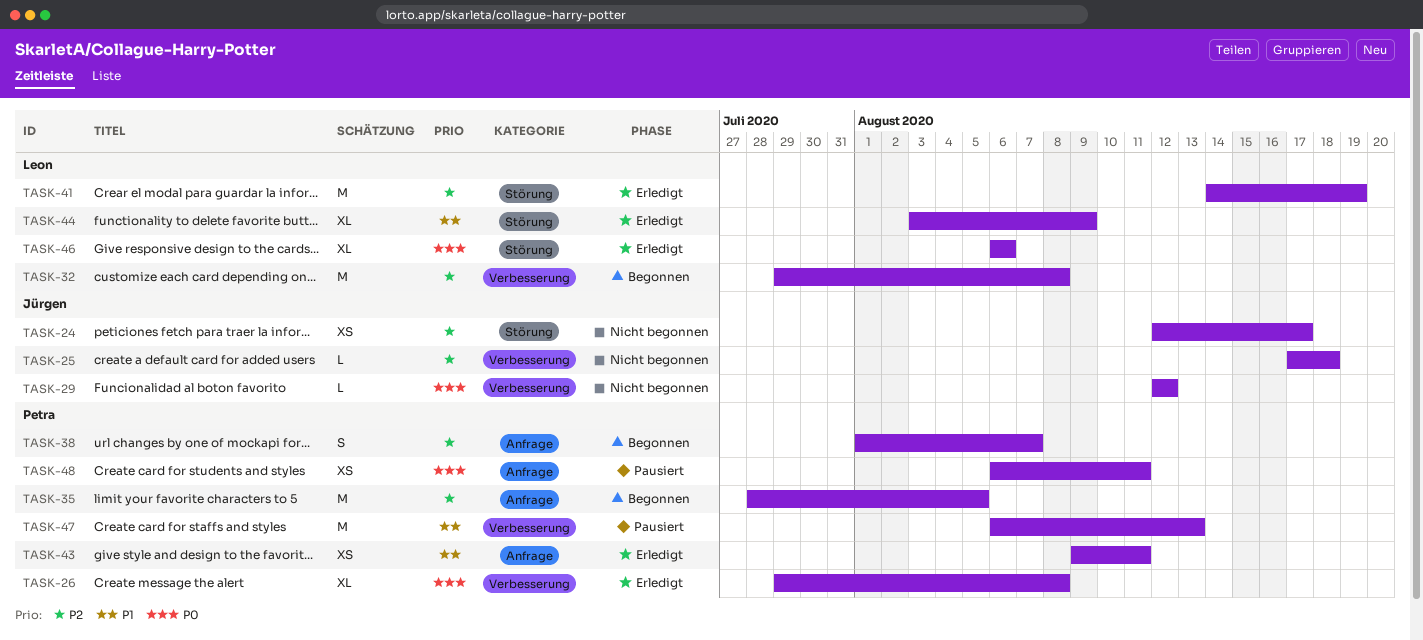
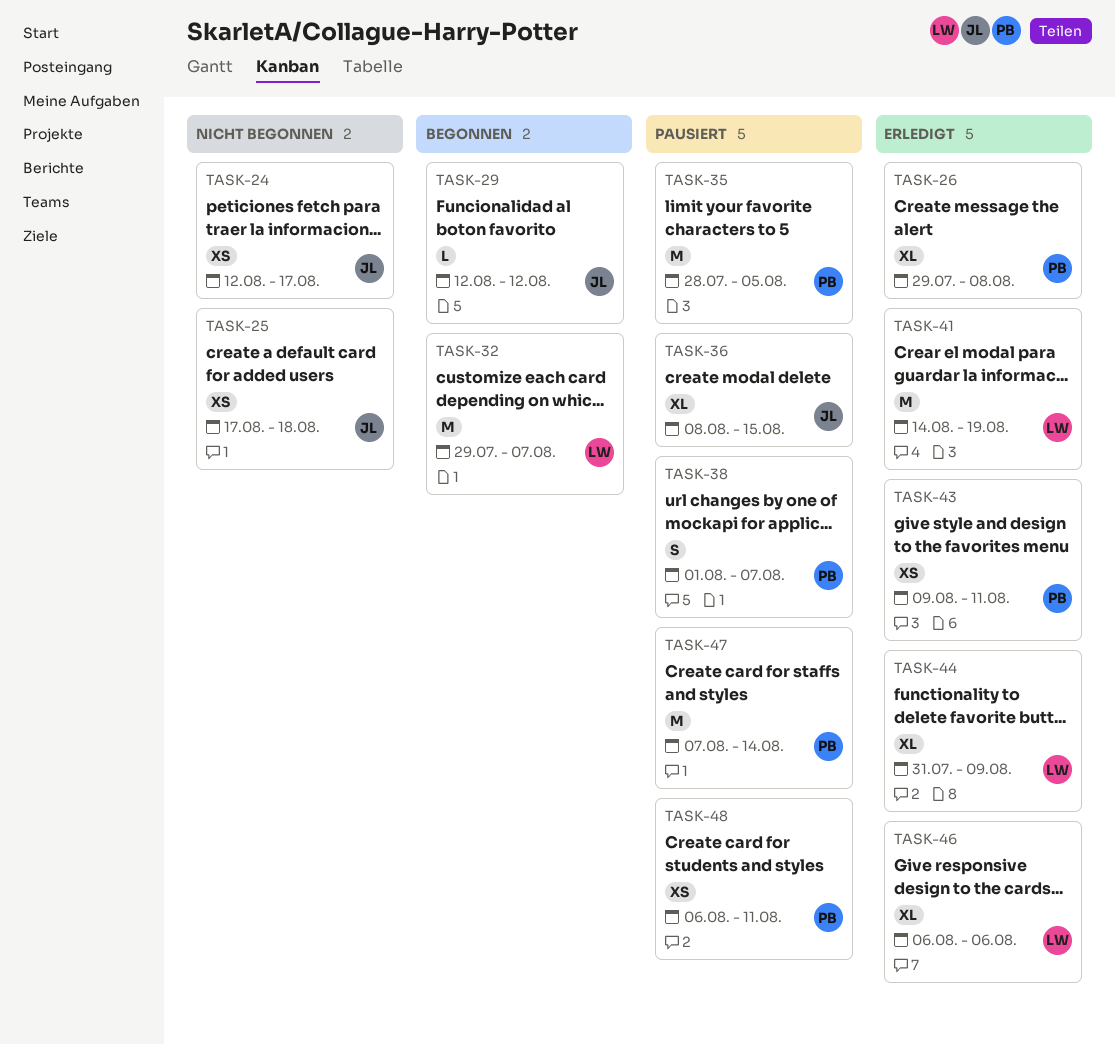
TASK-25, estimate: L -> XS
TASK-29, status: Nicht begonnen -> Begonnen
TASK-32, due: Aug 8 -> Aug 7
TASK-35, status: Begonnen -> Pausiert
TASK-36: none -> present
TASK-38, status: Begonnen -> Pausiert
TASK-44, start: Aug 3 -> Jul 31
TASK-47, start: Aug 6 -> Aug 7
TASK-47, due: Aug 13 -> Aug 14

